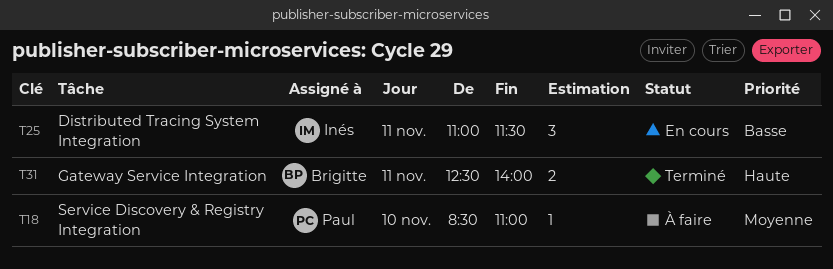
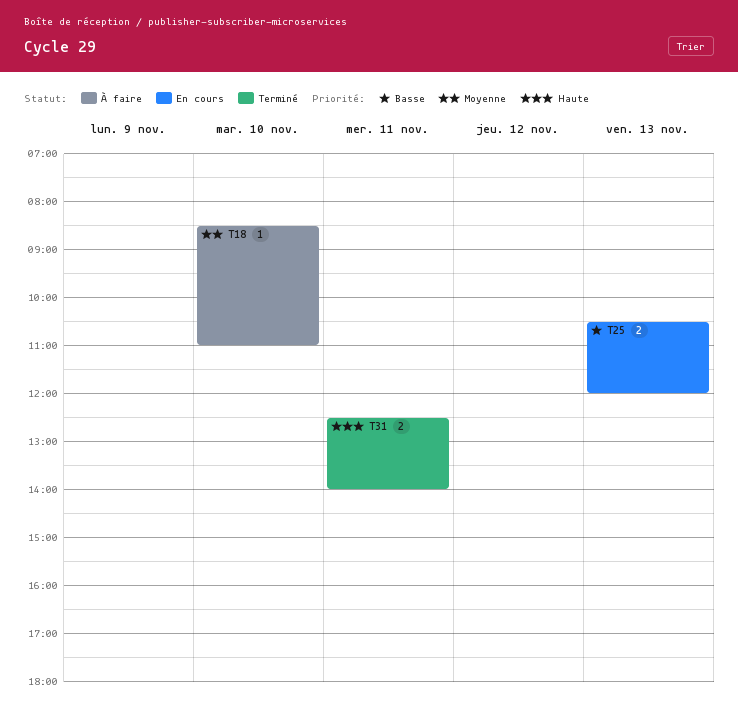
T25, estimate: 3 -> 2
T25, day: Nov 11 -> Nov 13
T25, begins: 11:00 -> 10:30
T25, ends: 11:30 -> 12:00

